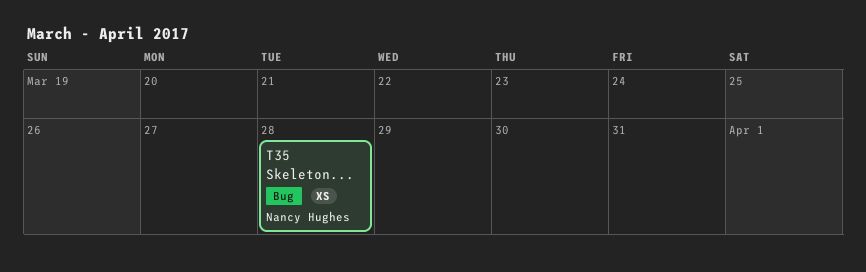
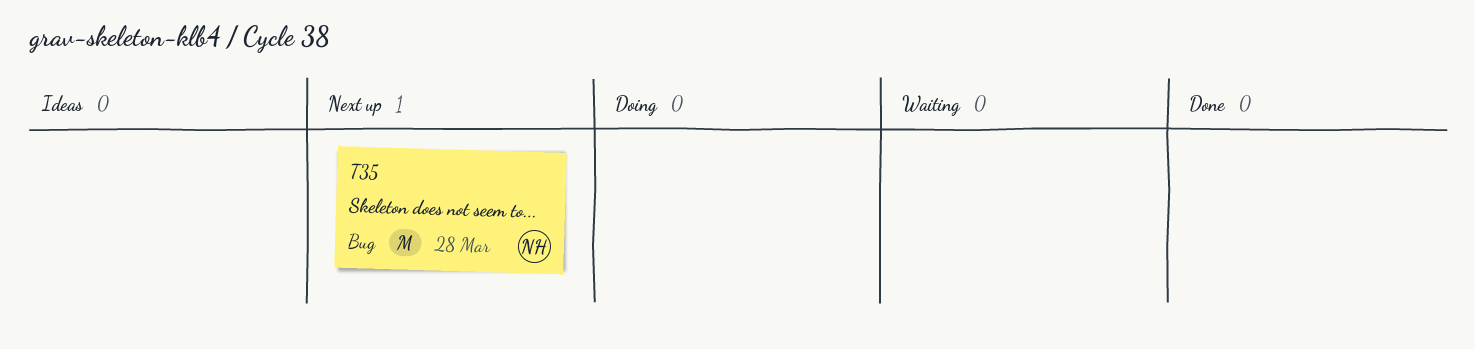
T35, estimate: XS -> M

